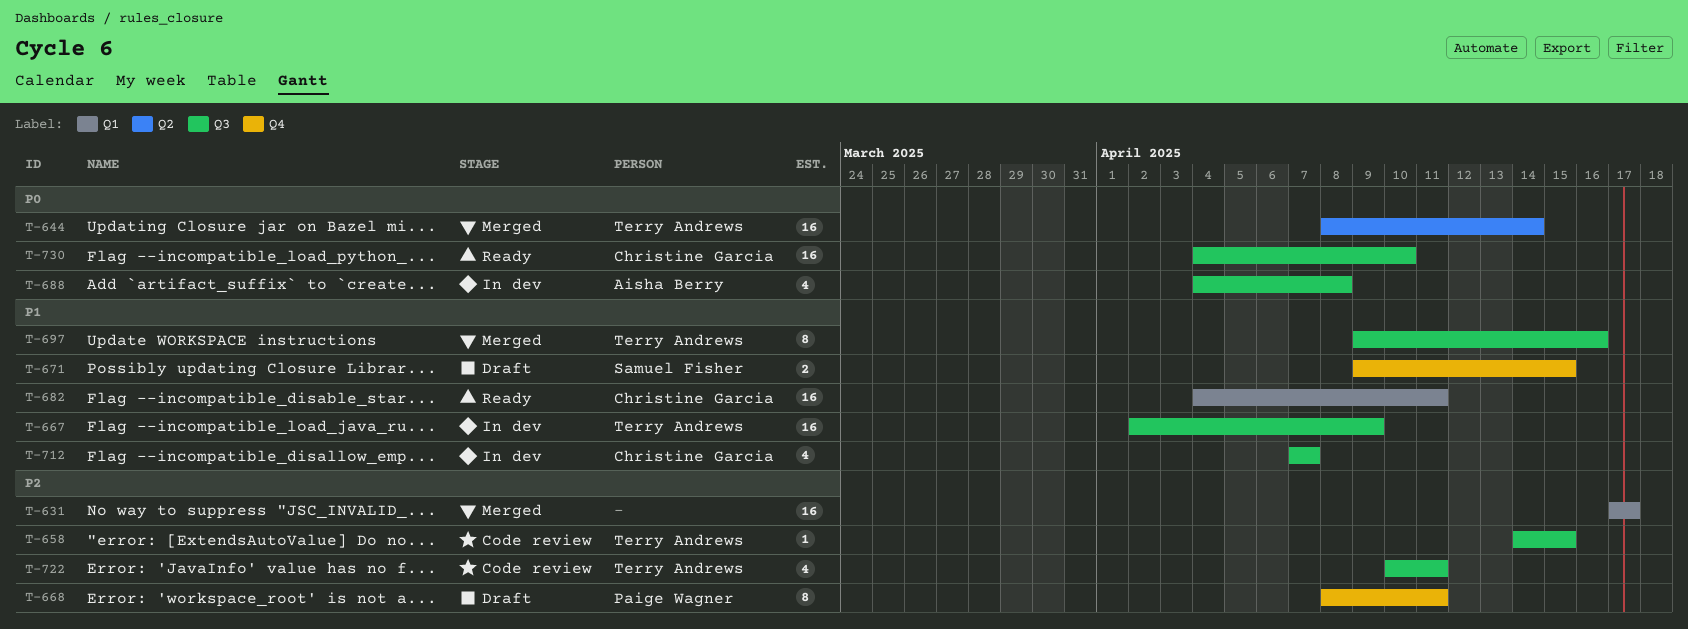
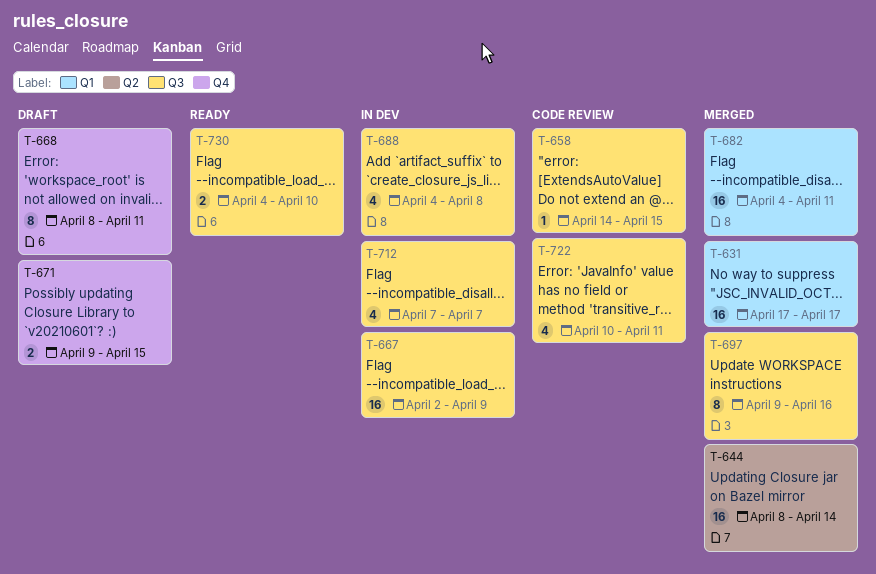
T-682, status: Ready -> Merged
T-730, estimate: 16 -> 2

